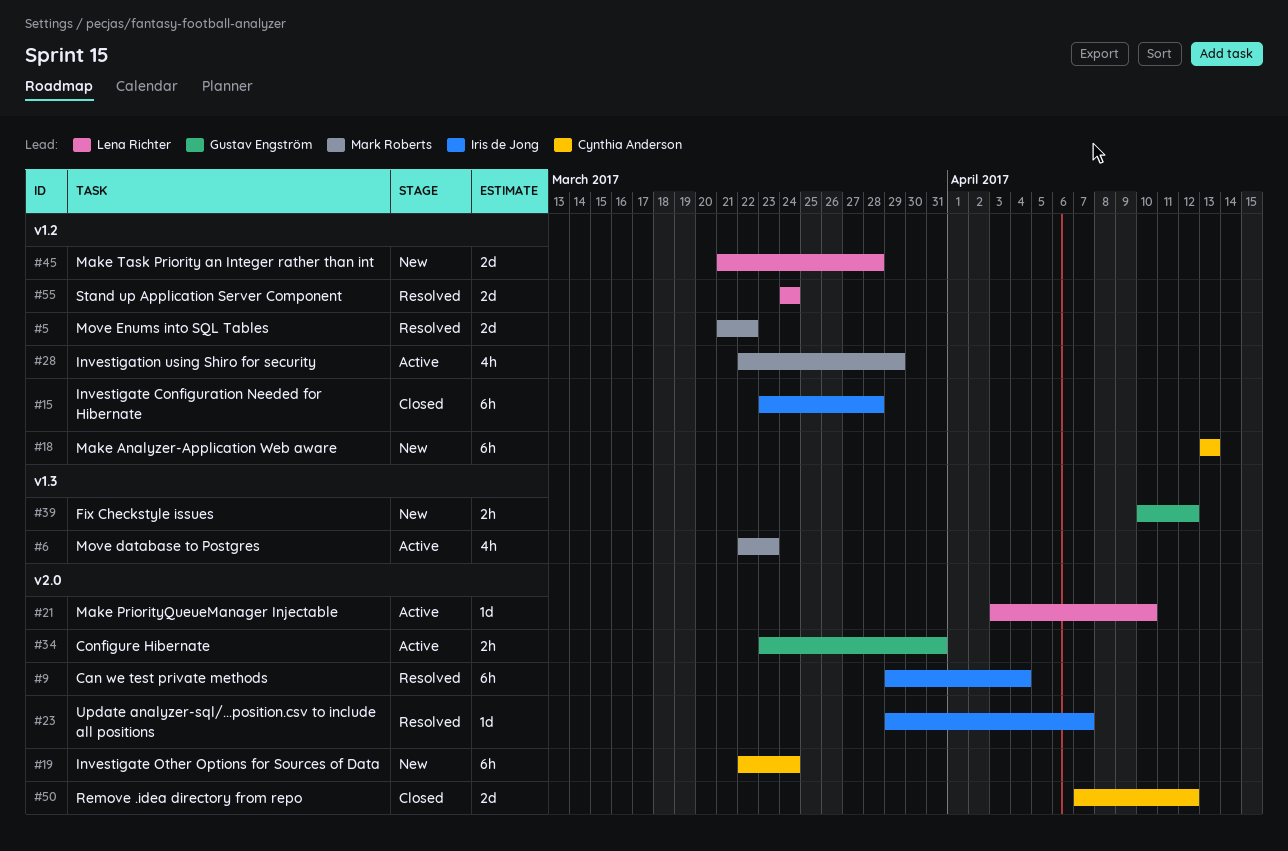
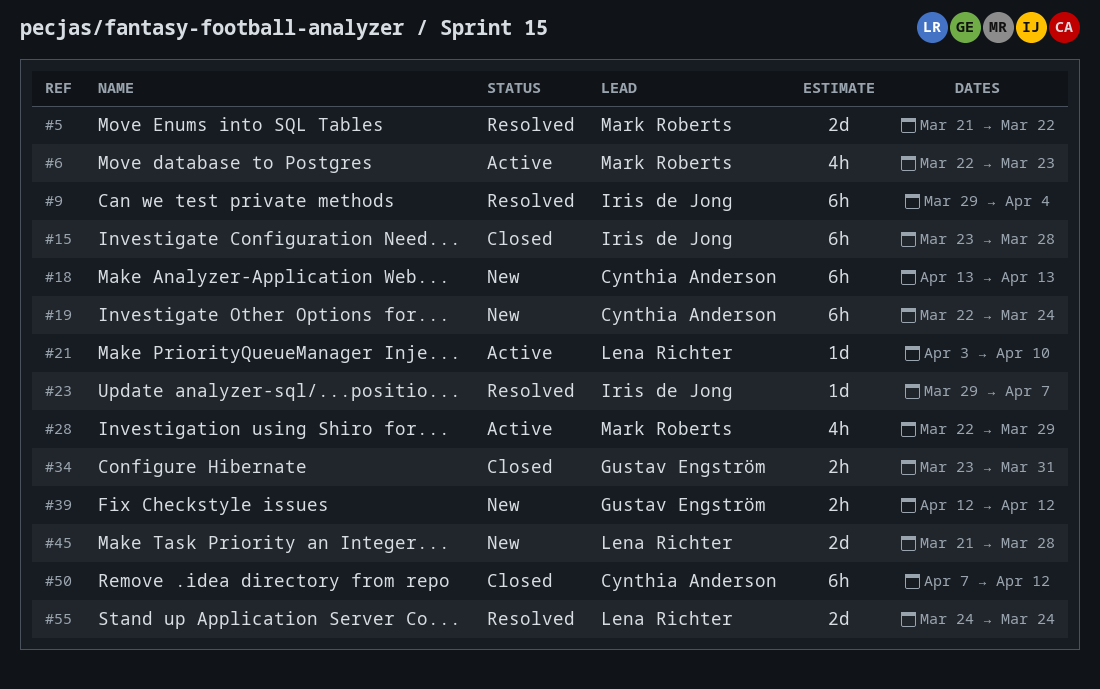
#34, status: Active -> Closed
#39, start: Apr 10 -> Apr 12
#50, estimate: 2d -> 6h

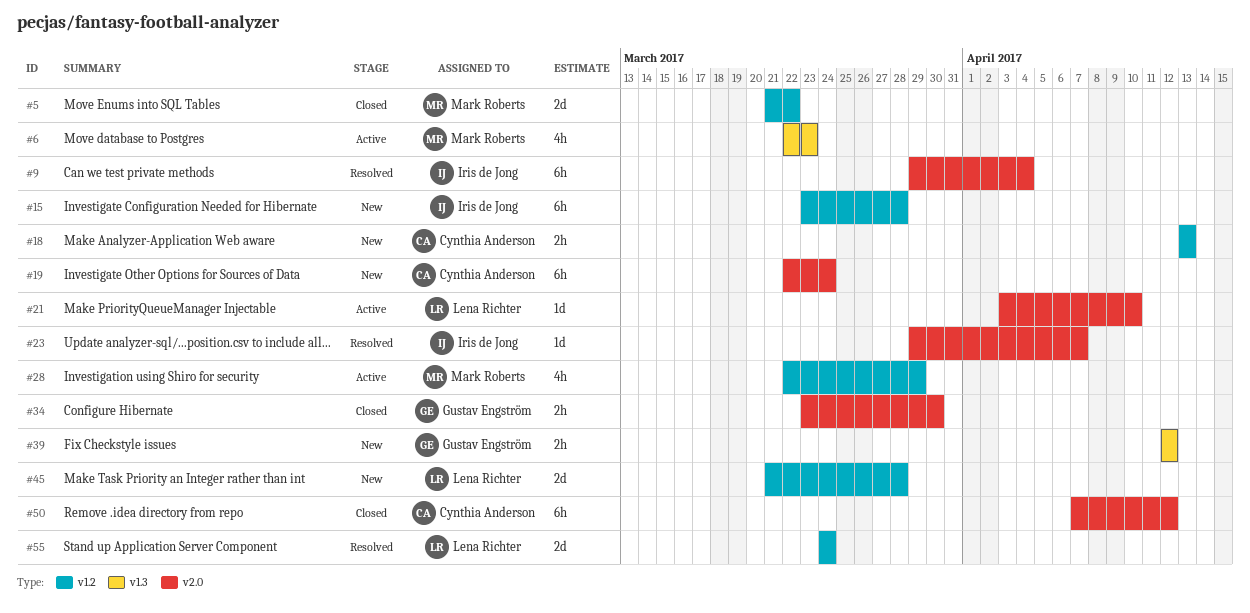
#5, status: Resolved -> Closed
#15, status: Closed -> New
#18, estimate: 6h -> 2h
#34, due: Mar 31 -> Mar 30

